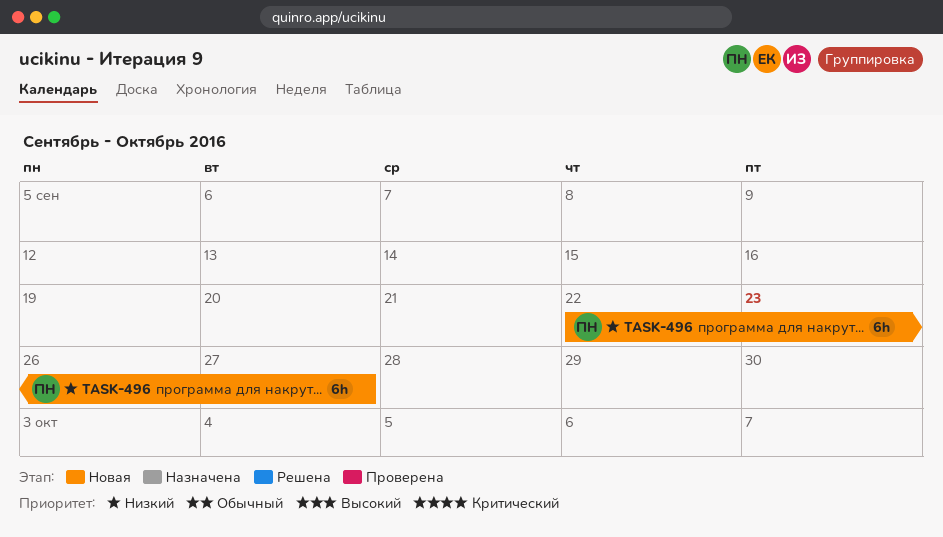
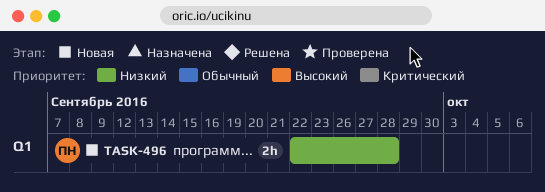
TASK-496, estimate: 6h -> 2h
TASK-496, due: Sep 27 -> Sep 28

